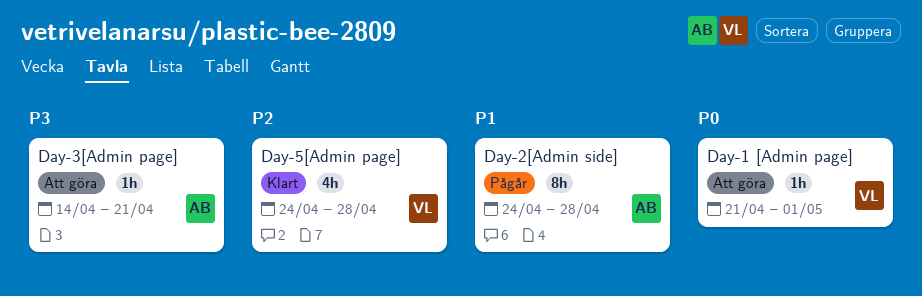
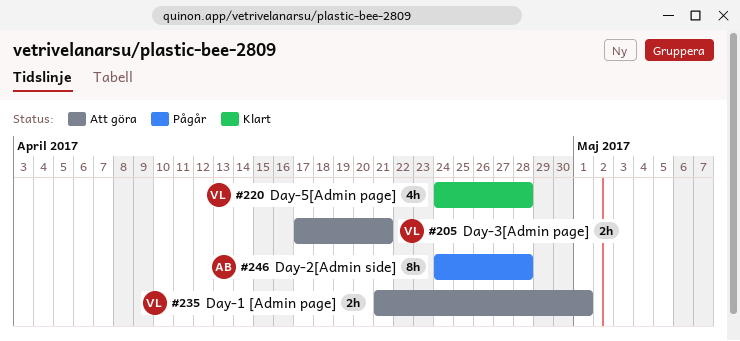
Day-1 [Admin page], estimate: 1h -> 2h
Day-3[Admin page], owner: AB -> VL
Day-3[Admin page], estimate: 1h -> 2h
Day-3[Admin page], start: Apr 14 -> Apr 17

